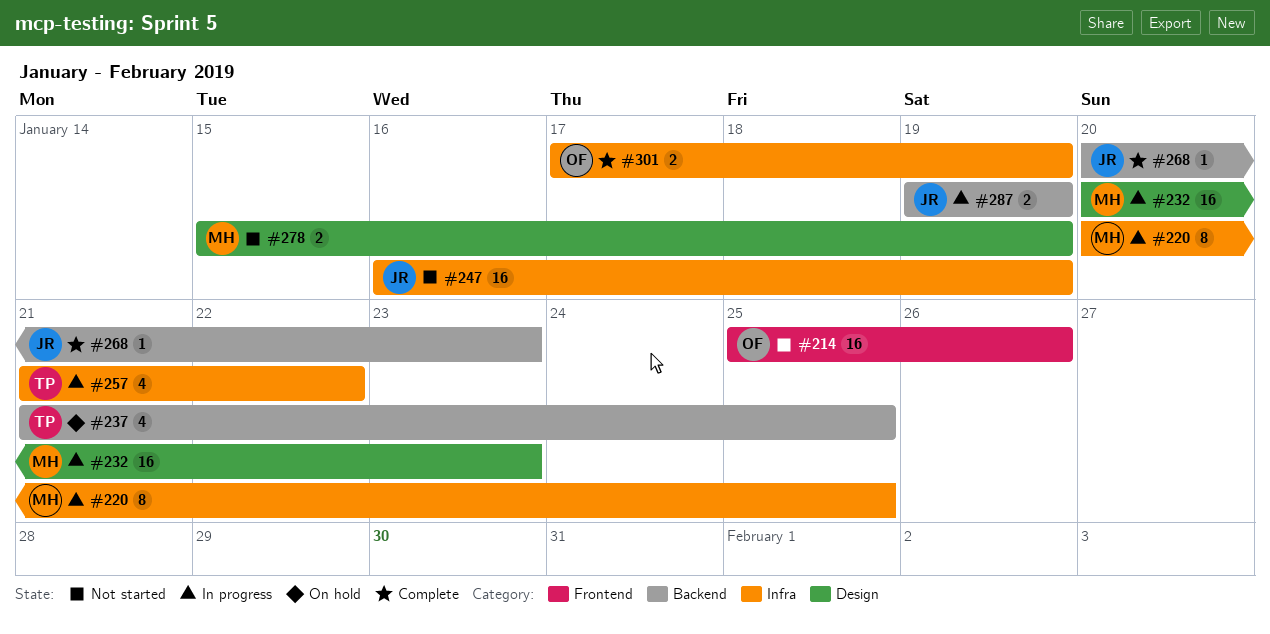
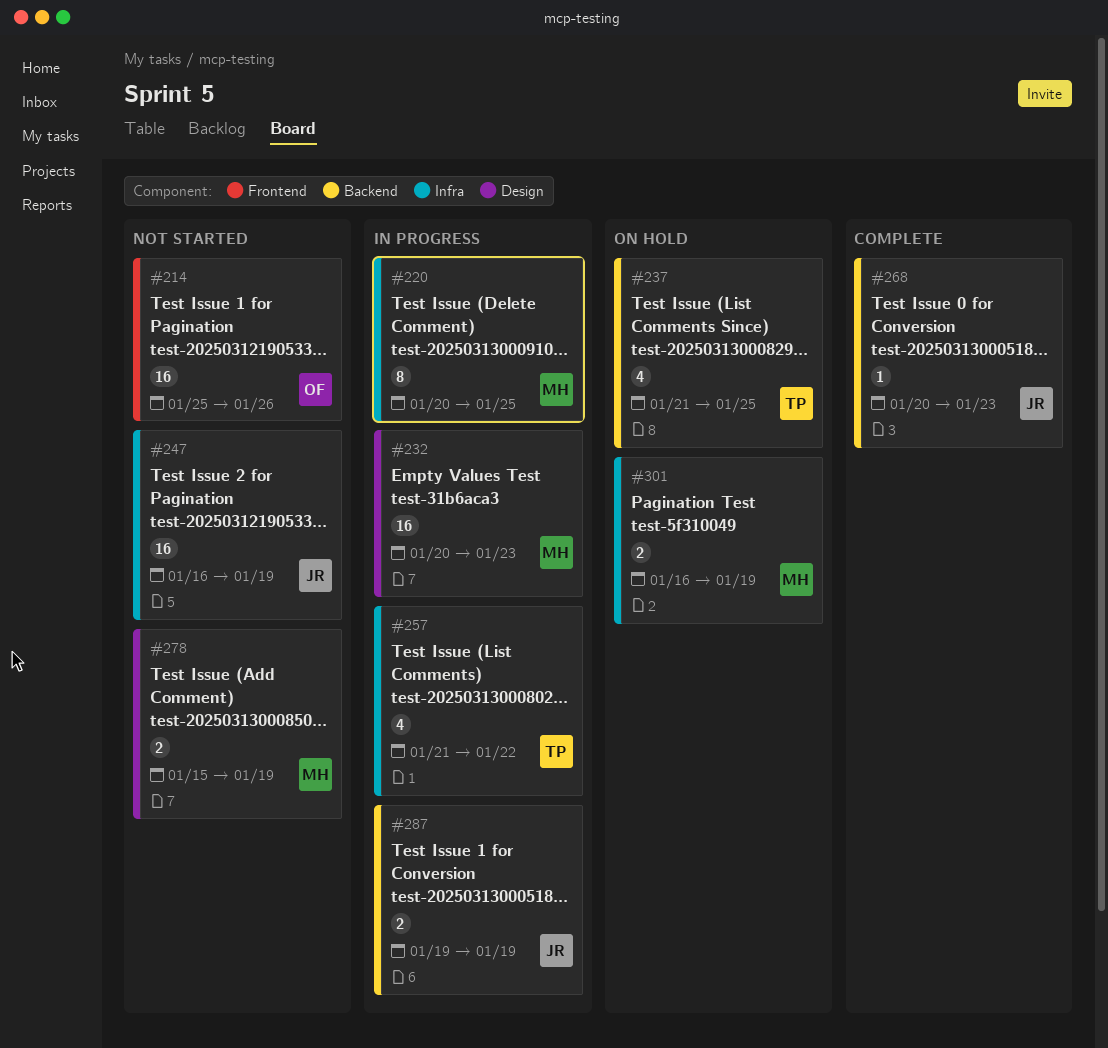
#301, status: Complete -> On hold
#301, owner: OF -> MH
#301, start: Jan 17 -> Jan 16

